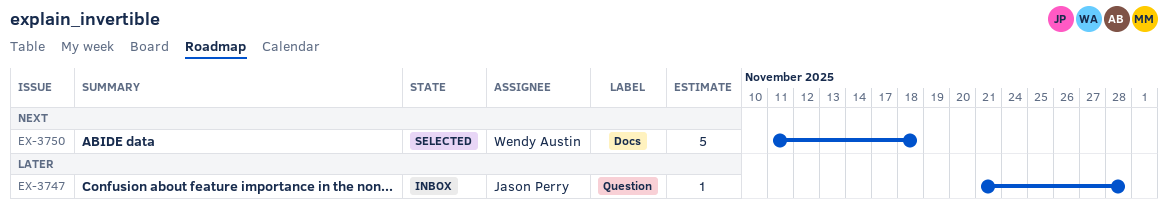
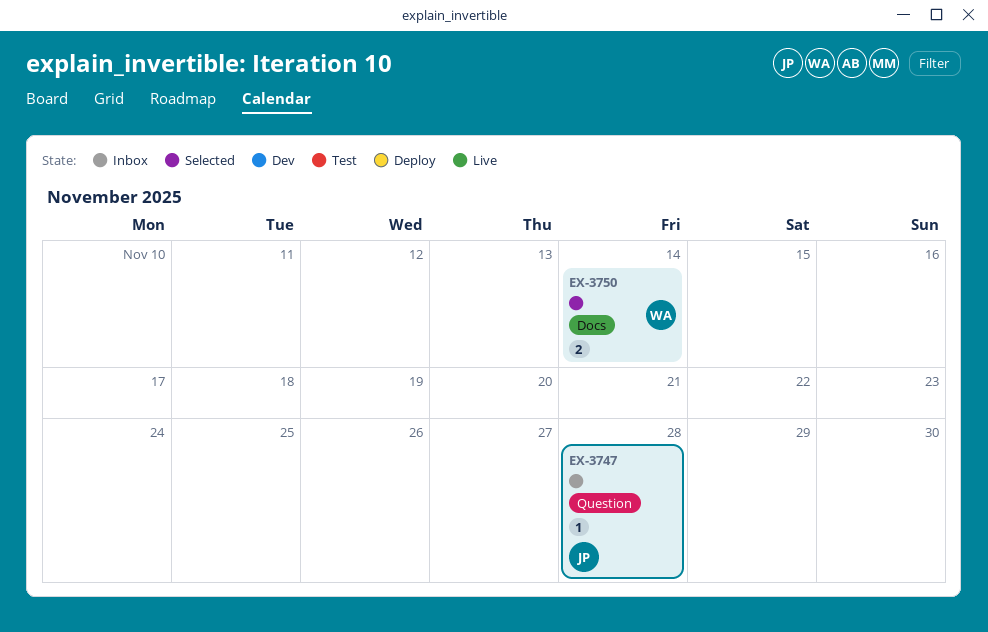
EX-3750, estimate: 5 -> 2
EX-3750, due: Nov 18 -> Nov 14

